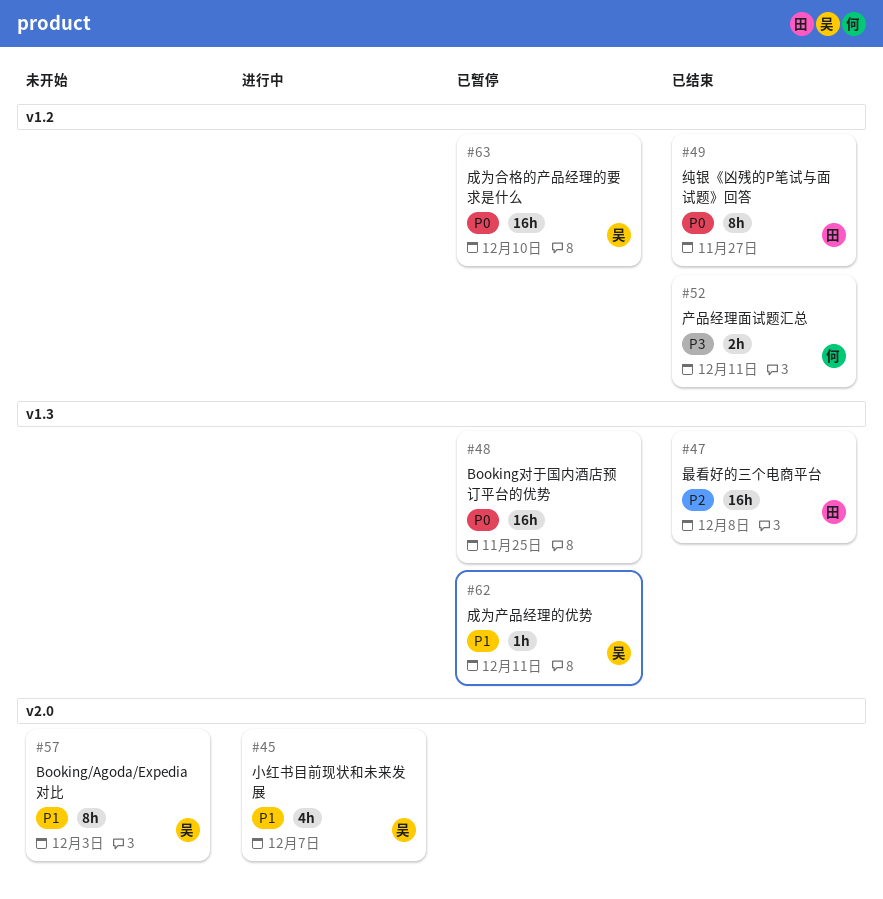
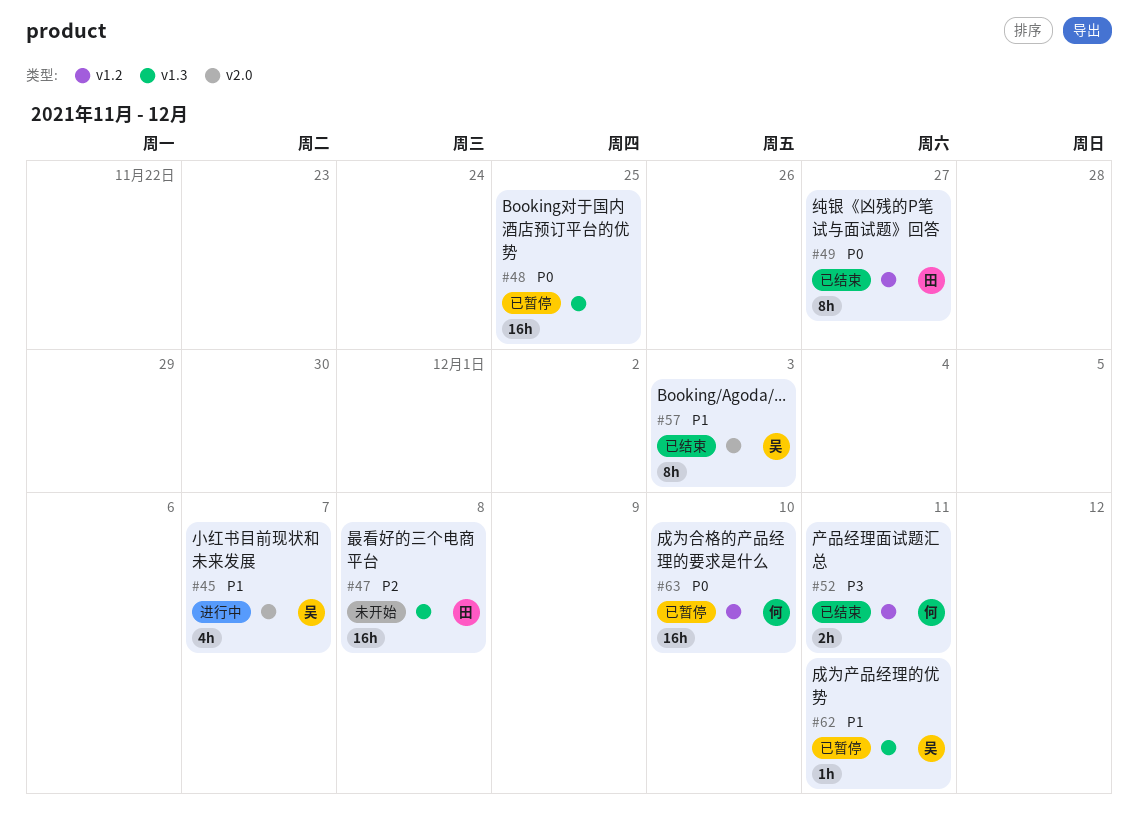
#47, status: 已结束 -> 未开始
#57, status: 未开始 -> 已结束
#63, owner: 吴 -> 何

